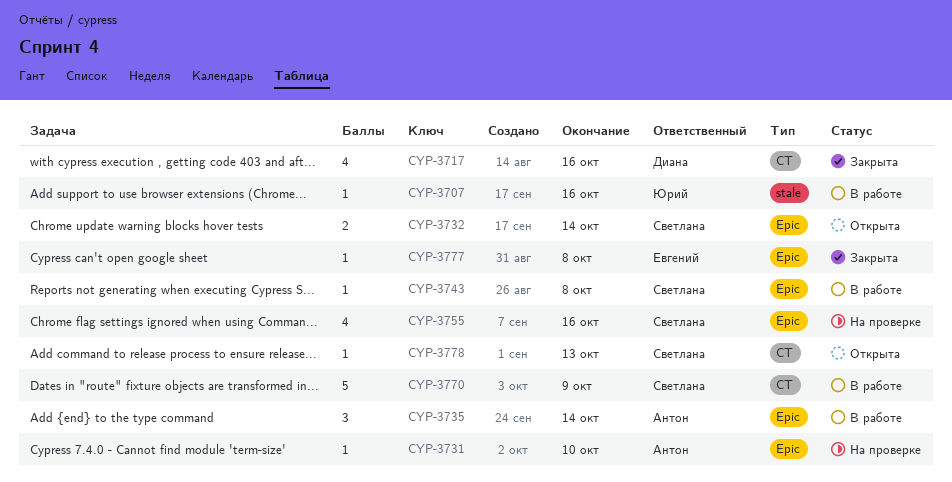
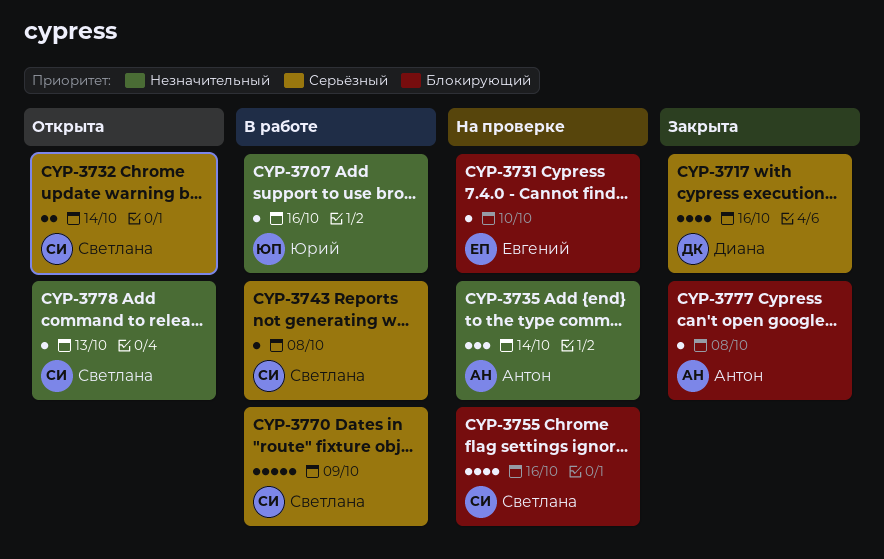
CYP-3731, owner: Антон -> Евгений
CYP-3735, status: В работе -> На проверке
CYP-3777, owner: Евгений -> Антон

